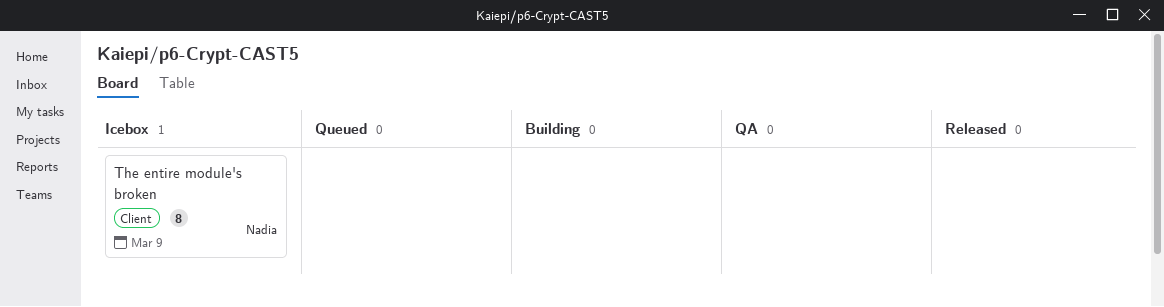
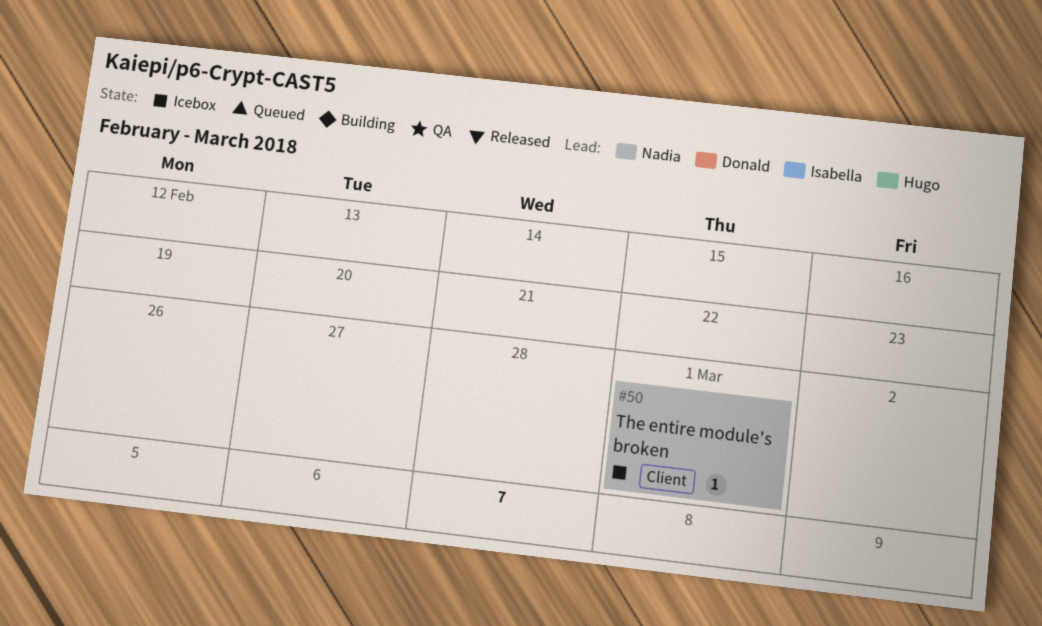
The entire module's broken, estimate: 8 -> 1
The entire module's broken, due: Mar 9 -> Mar 1

